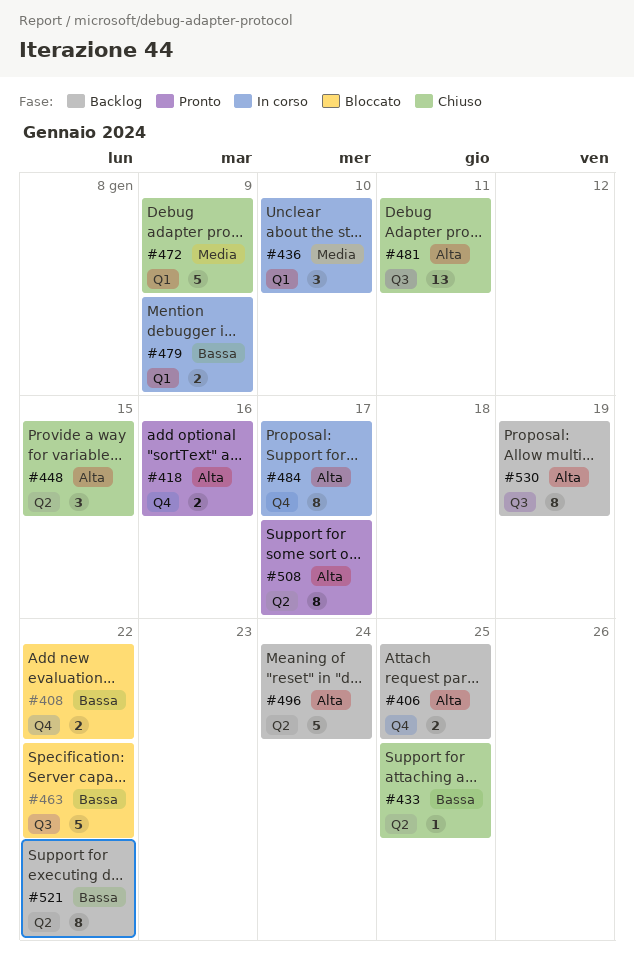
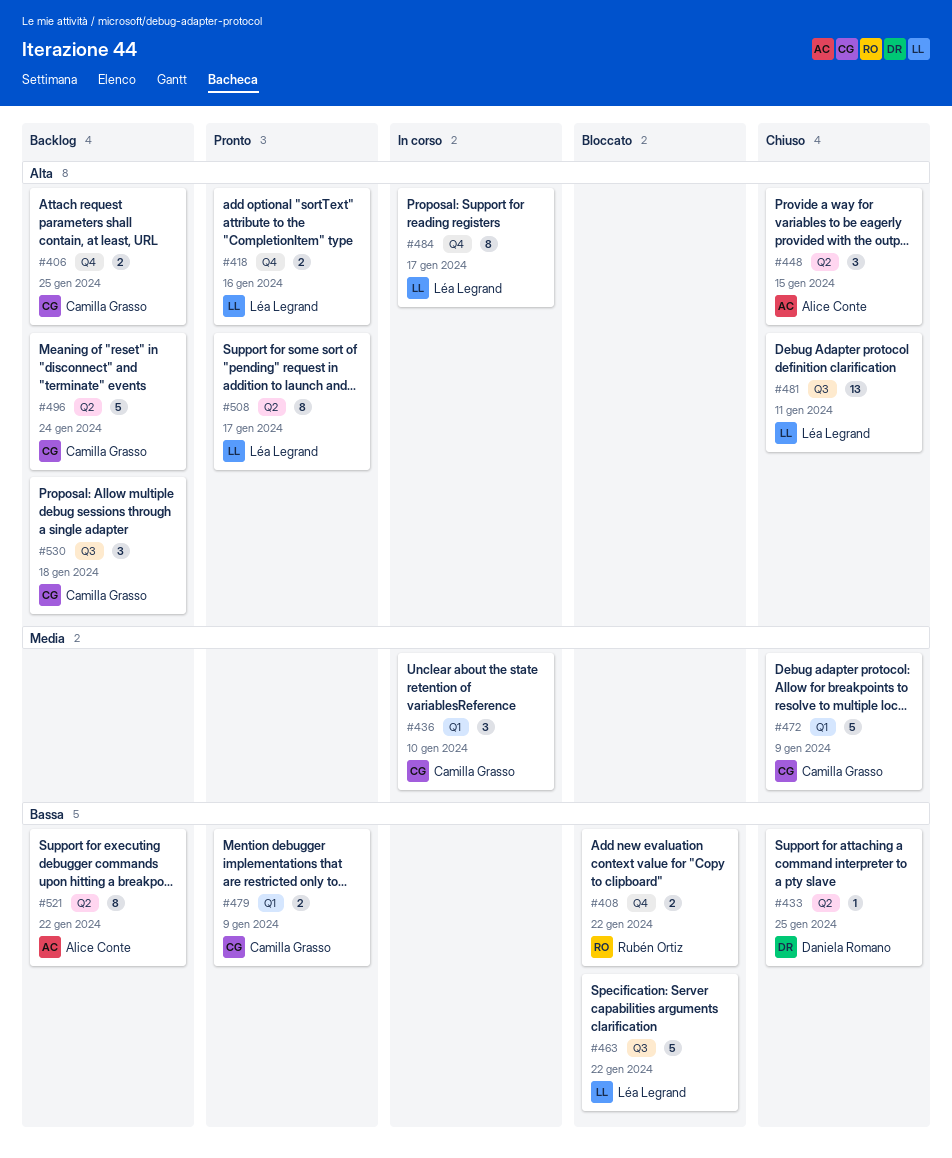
#479, status: In corso -> Pronto
#530, estimate: 8 -> 3
#530, due: Jan 19 -> Jan 18

